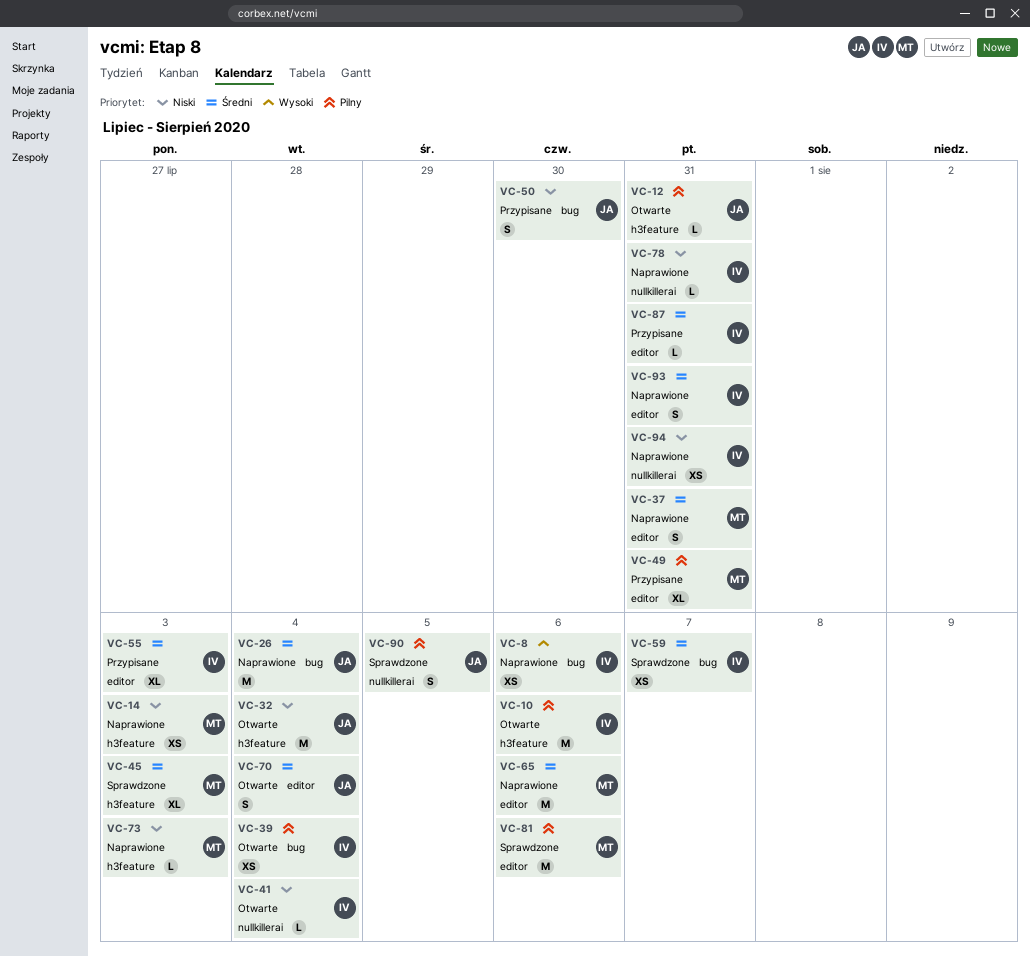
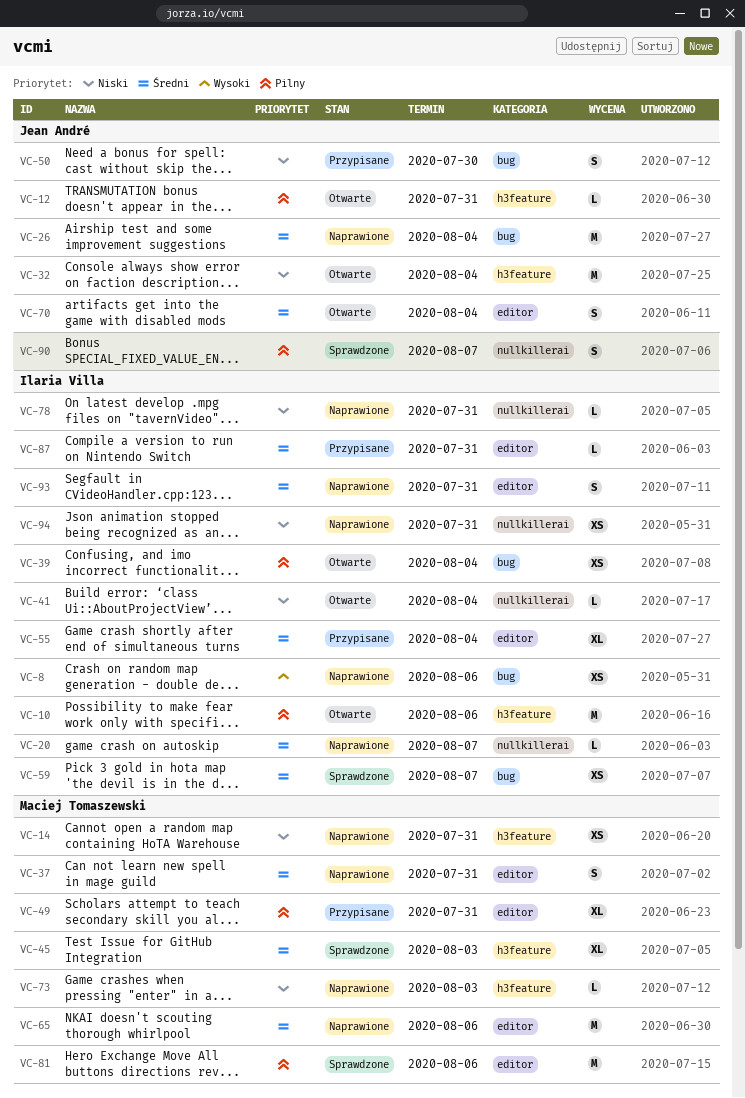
VC-14, due: Aug 3 -> Jul 31
VC-20: none -> present
VC-55, due: Aug 3 -> Aug 4
VC-90, due: Aug 5 -> Aug 7

